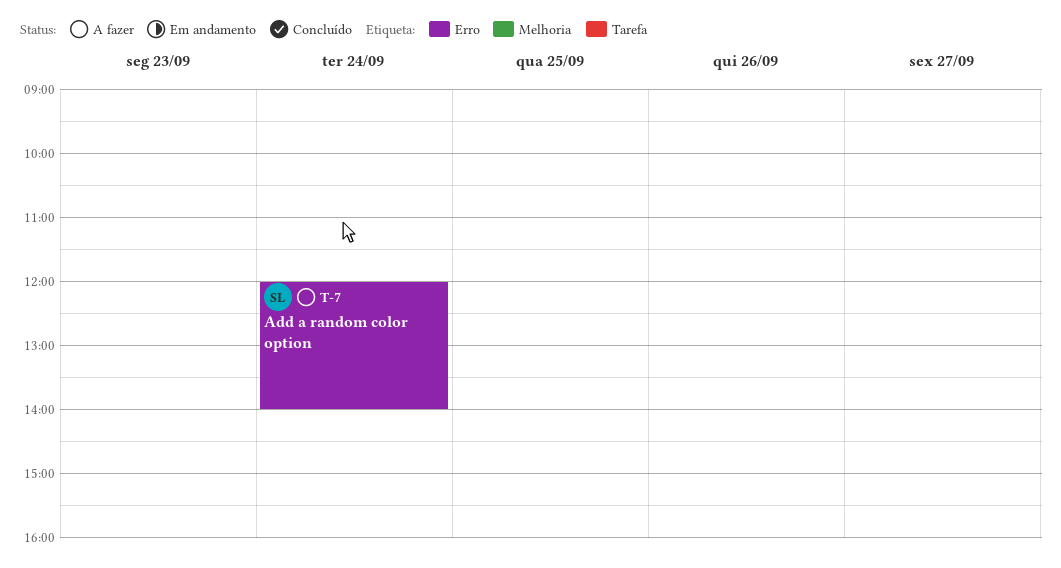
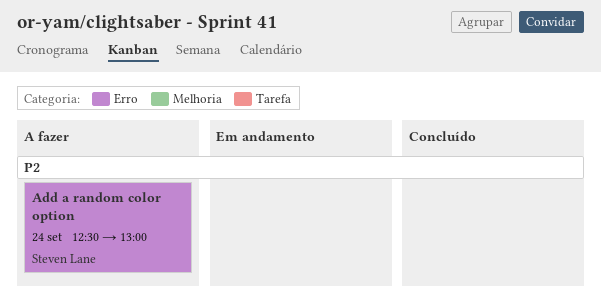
Add a random color option, begins: 12:00 -> 12:30
Add a random color option, ends: 14:00 -> 13:00

